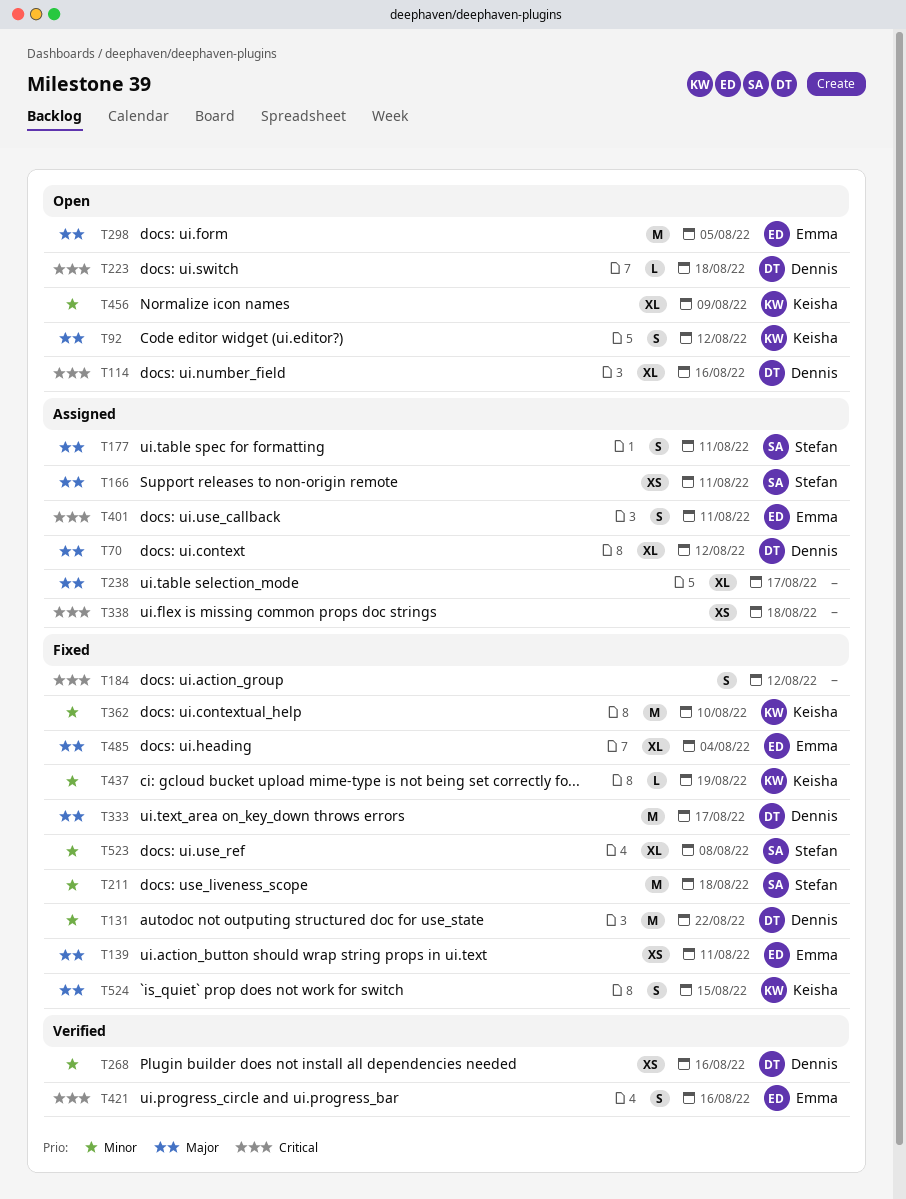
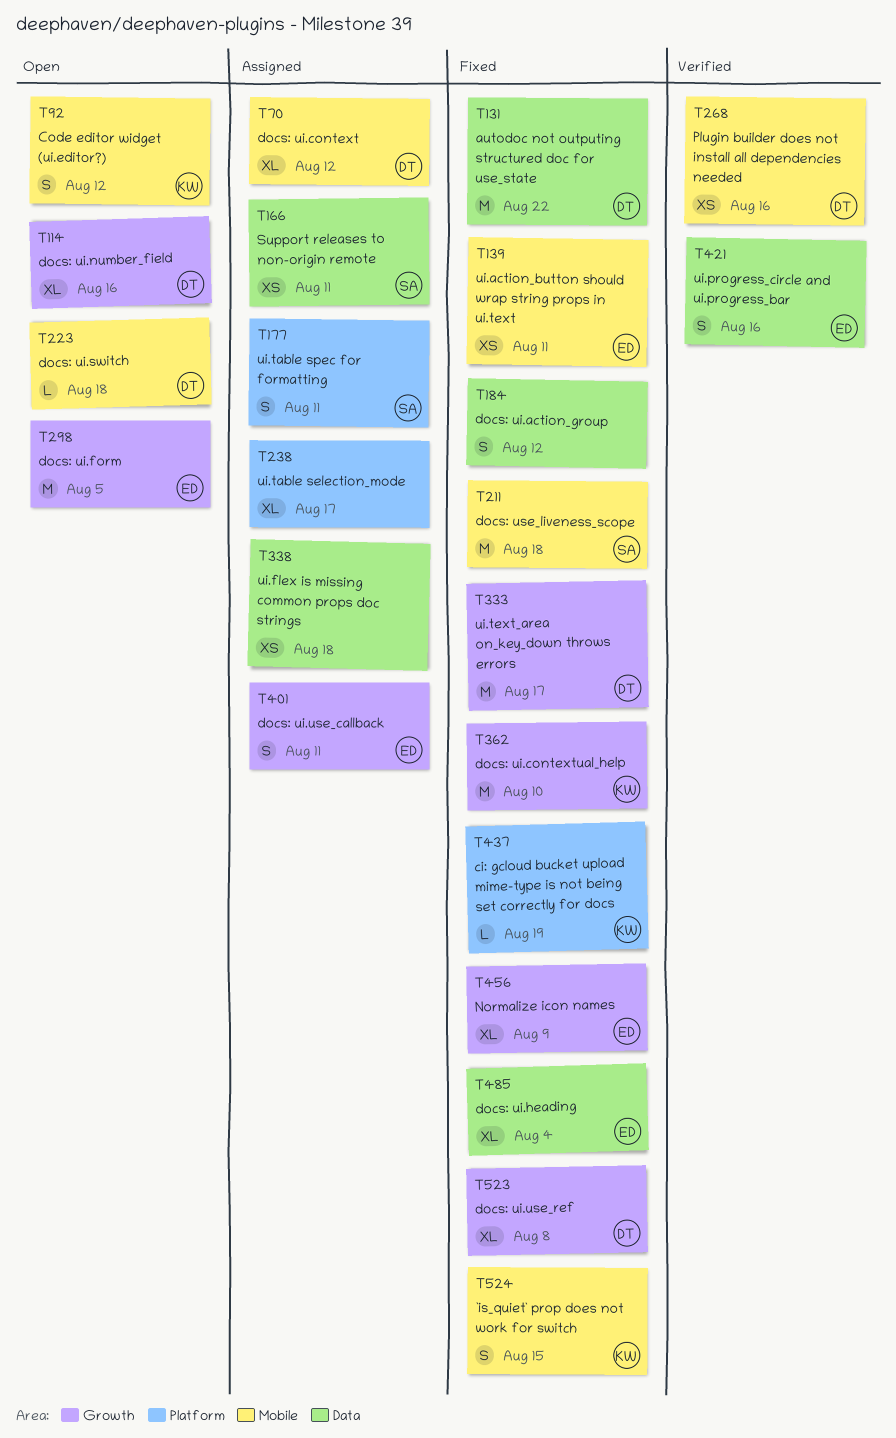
T456, status: Open -> Fixed
T456, owner: Keisha -> Emma
T523, owner: Stefan -> Dennis

